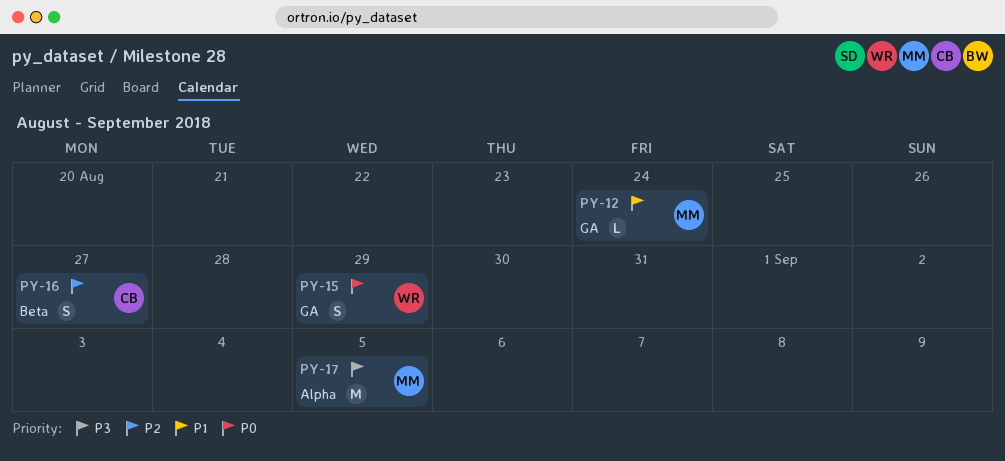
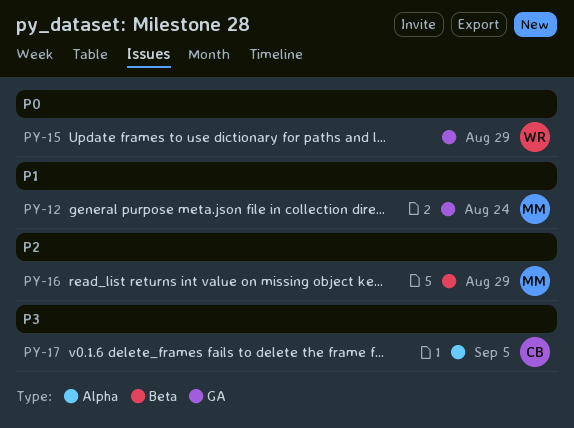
PY-16, owner: CB -> MM
PY-16, due: Aug 27 -> Aug 29
PY-17, owner: MM -> CB

